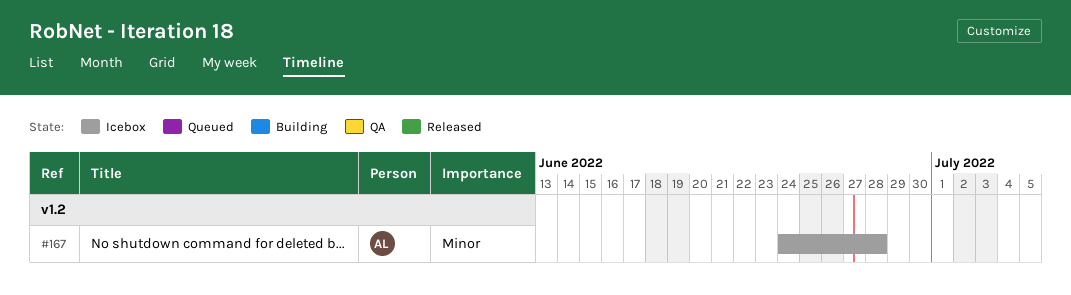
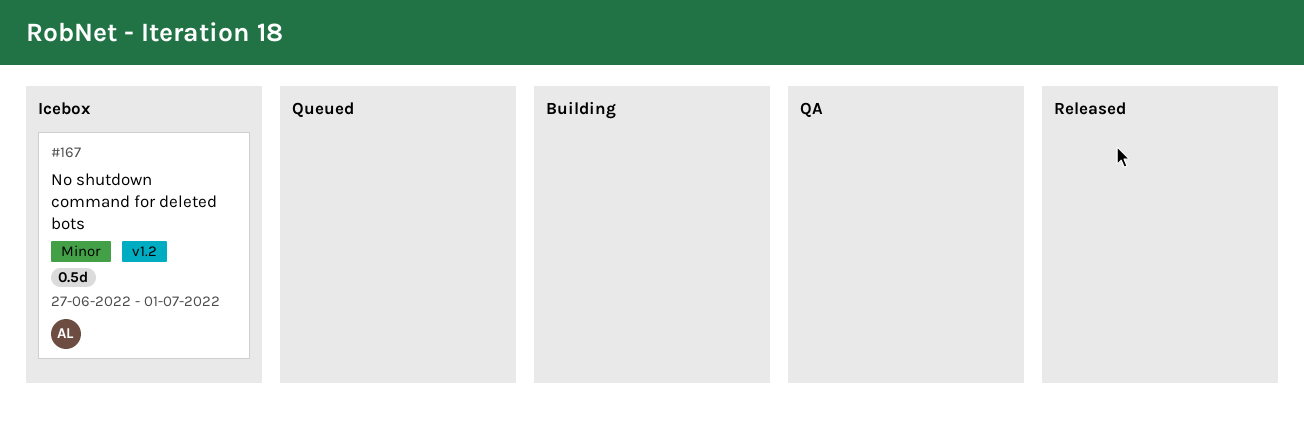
#167, start: Jun 24 -> Jun 27
#167, due: Jun 28 -> Jul 1

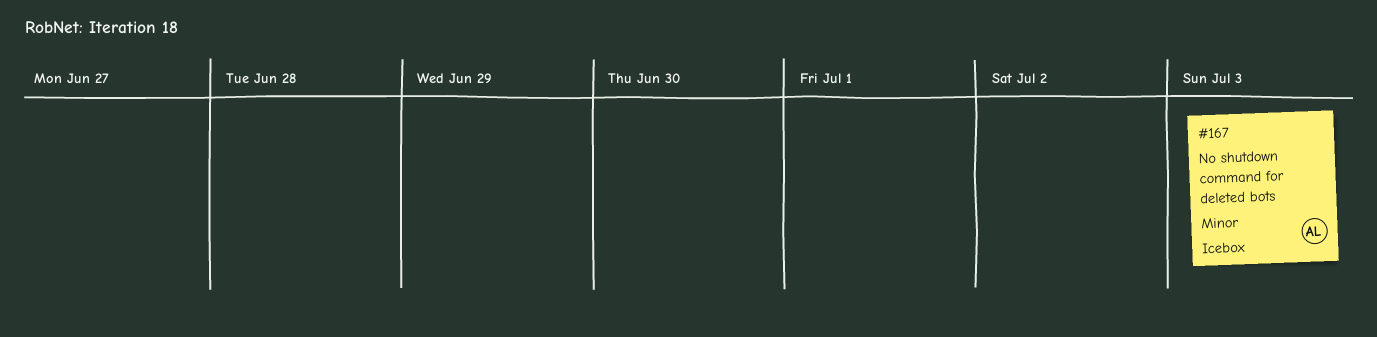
#167, due: Jul 1 -> Jul 3

